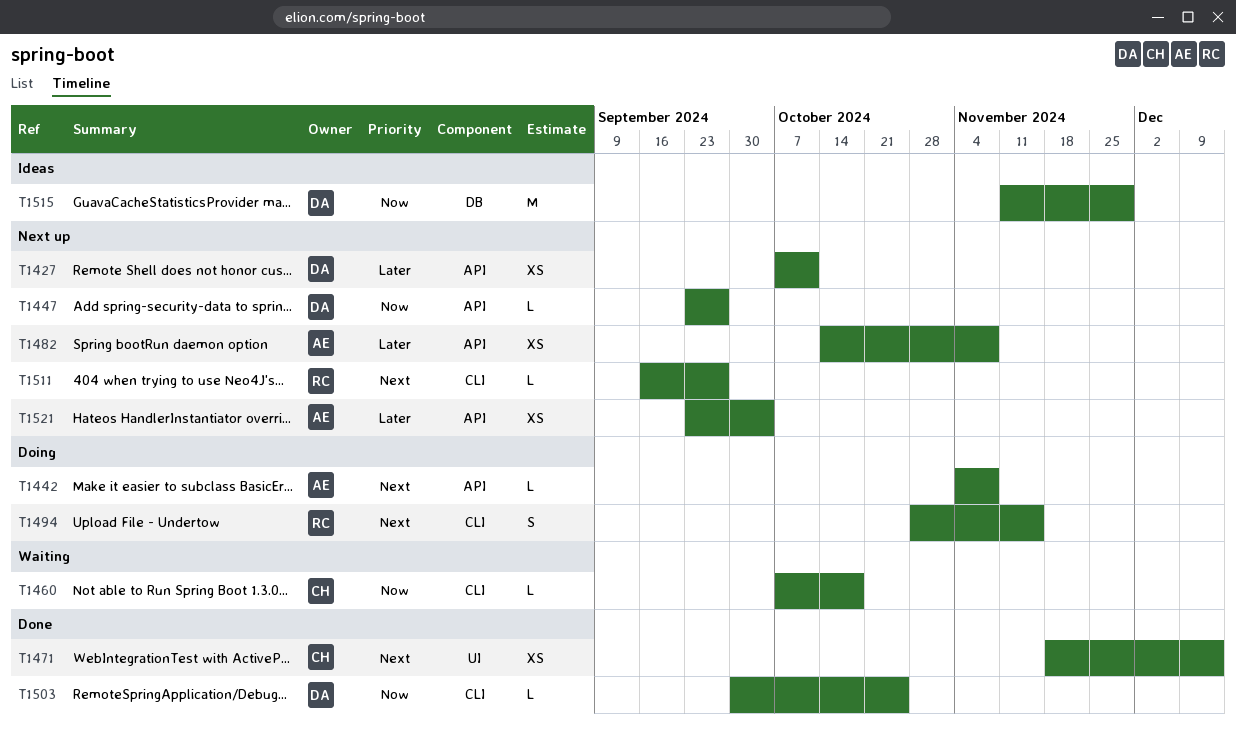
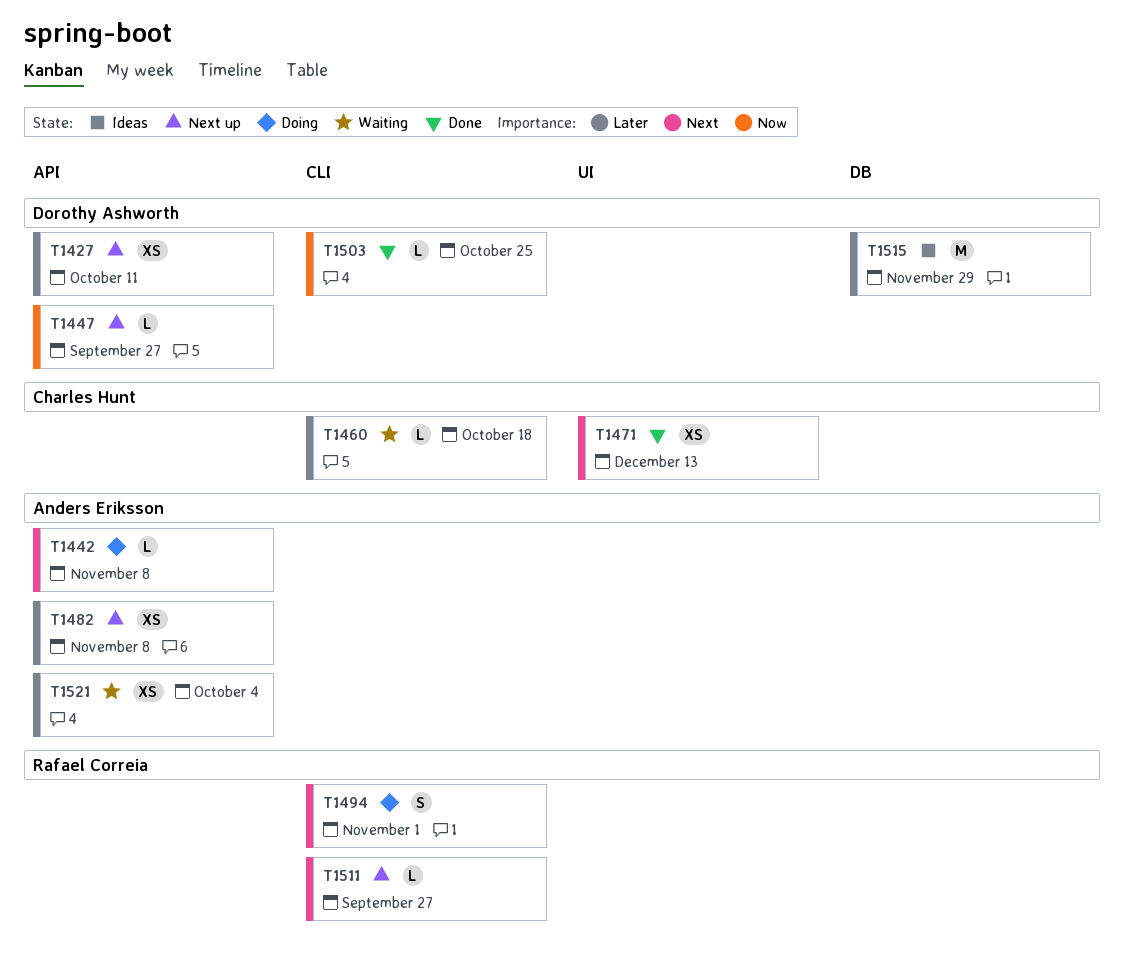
T1460, priority: Now -> Later
T1494, due: Nov 15 -> Nov 1
T1515, priority: Now -> Later
T1521, status: Next up -> Waiting

